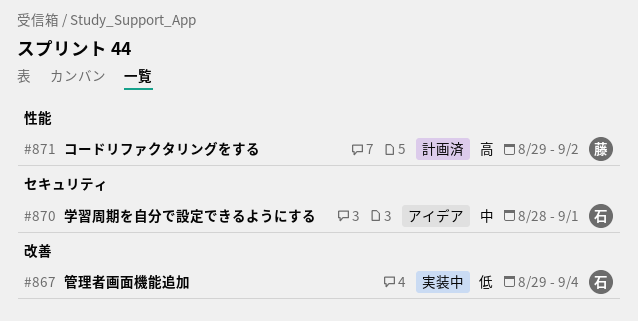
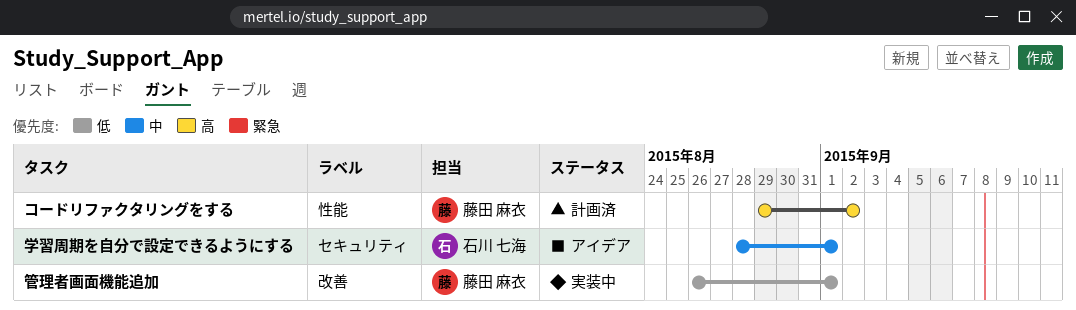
管理者画面機能追加, owner: 石川 七海 -> 藤田 麻衣
管理者画面機能追加, start: Aug 29 -> Aug 26
管理者画面機能追加, due: Sep 4 -> Sep 1

